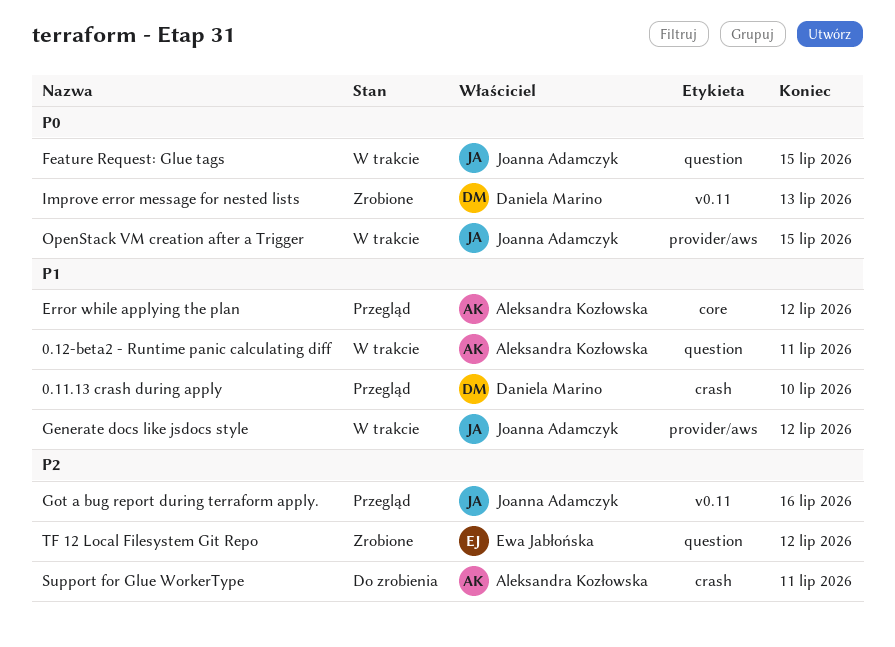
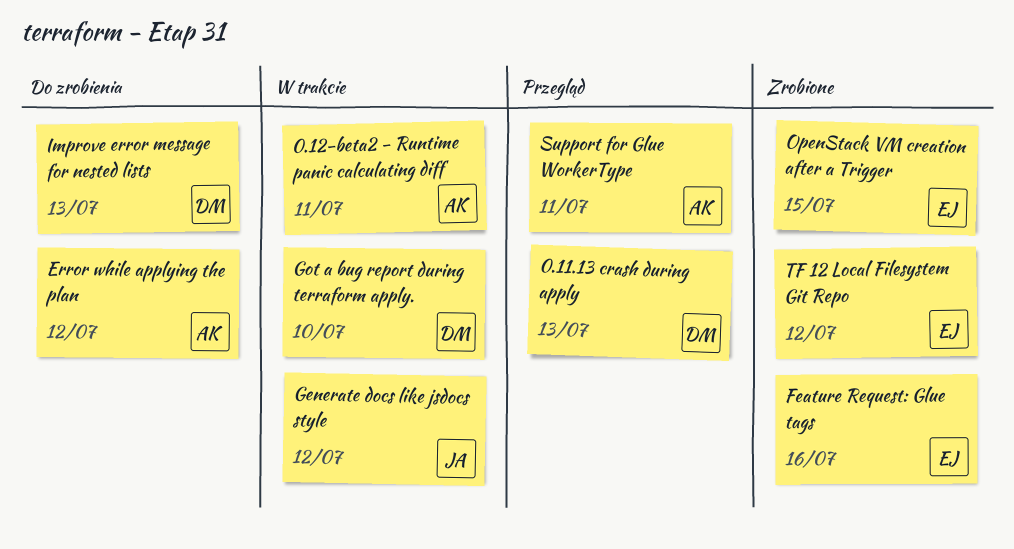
0.11.13 crash during apply, due: Jul 10 -> Jul 13
Error while applying the plan, status: Przegląd -> Do zrobienia
Feature Request: Glue tags, status: W trakcie -> Zrobione
Feature Request: Glue tags, owner: Joanna Adamczyk -> Ewa Jabłońska
Feature Request: Glue tags, due: Jul 15 -> Jul 16
Got a bug report during terraform apply., status: Przegląd -> W trakcie
Got a bug report during terraform apply., owner: Joanna Adamczyk -> Daniela Marino
Got a bug report during terraform apply., due: Jul 16 -> Jul 10
Improve error message for nested lists, status: Zrobione -> Do zrobienia
OpenStack VM creation after a Trigger, status: W trakcie -> Zrobione
OpenStack VM creation after a Trigger, owner: Joanna Adamczyk -> Ewa Jabłońska
Support for Glue WorkerType, status: Do zrobienia -> Przegląd

